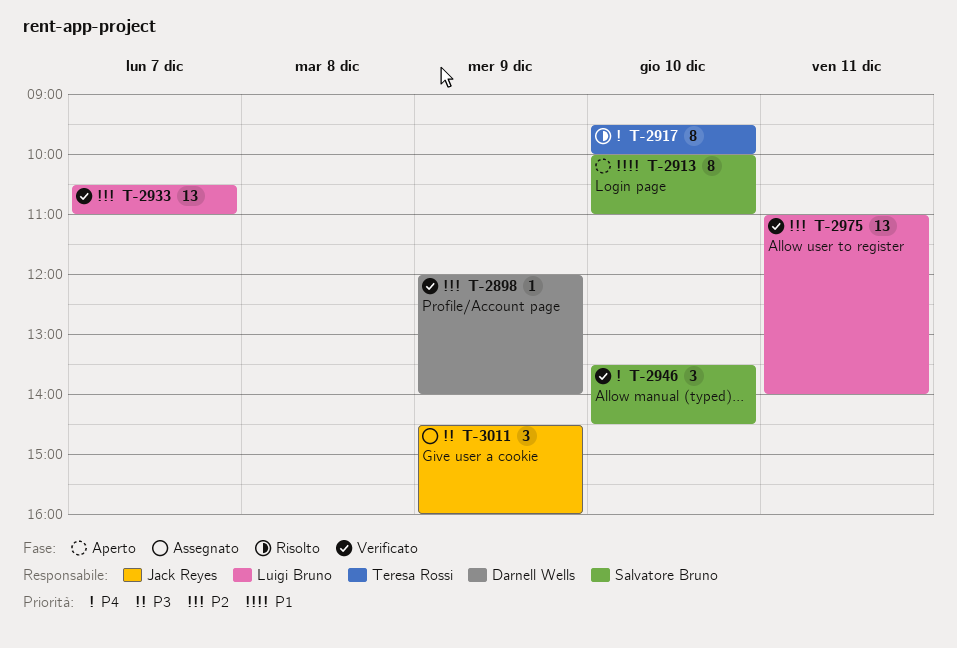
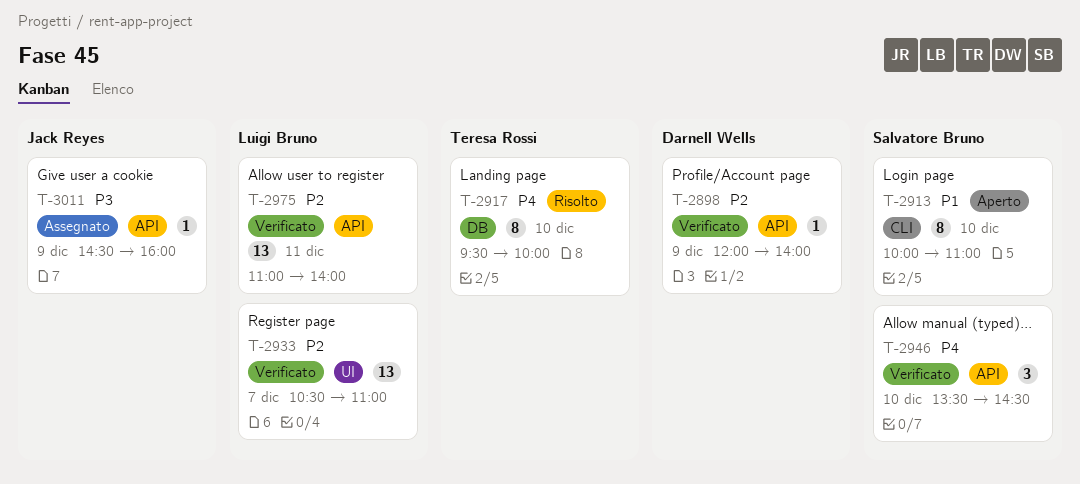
T-3011, estimate: 3 -> 1

